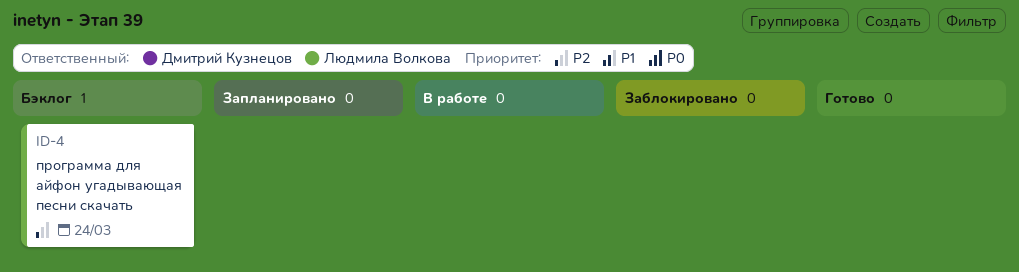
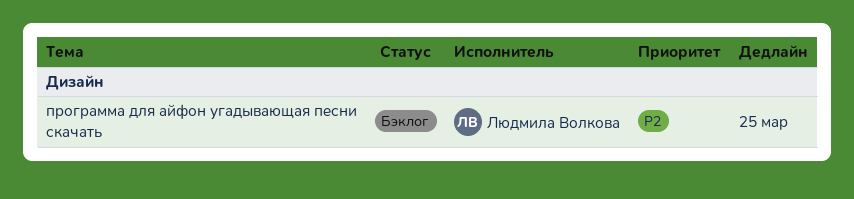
программа для айфон угадывающая песни скачать, due: Mar 24 -> Mar 25

